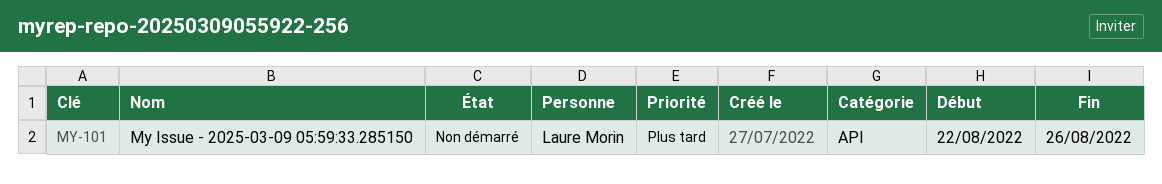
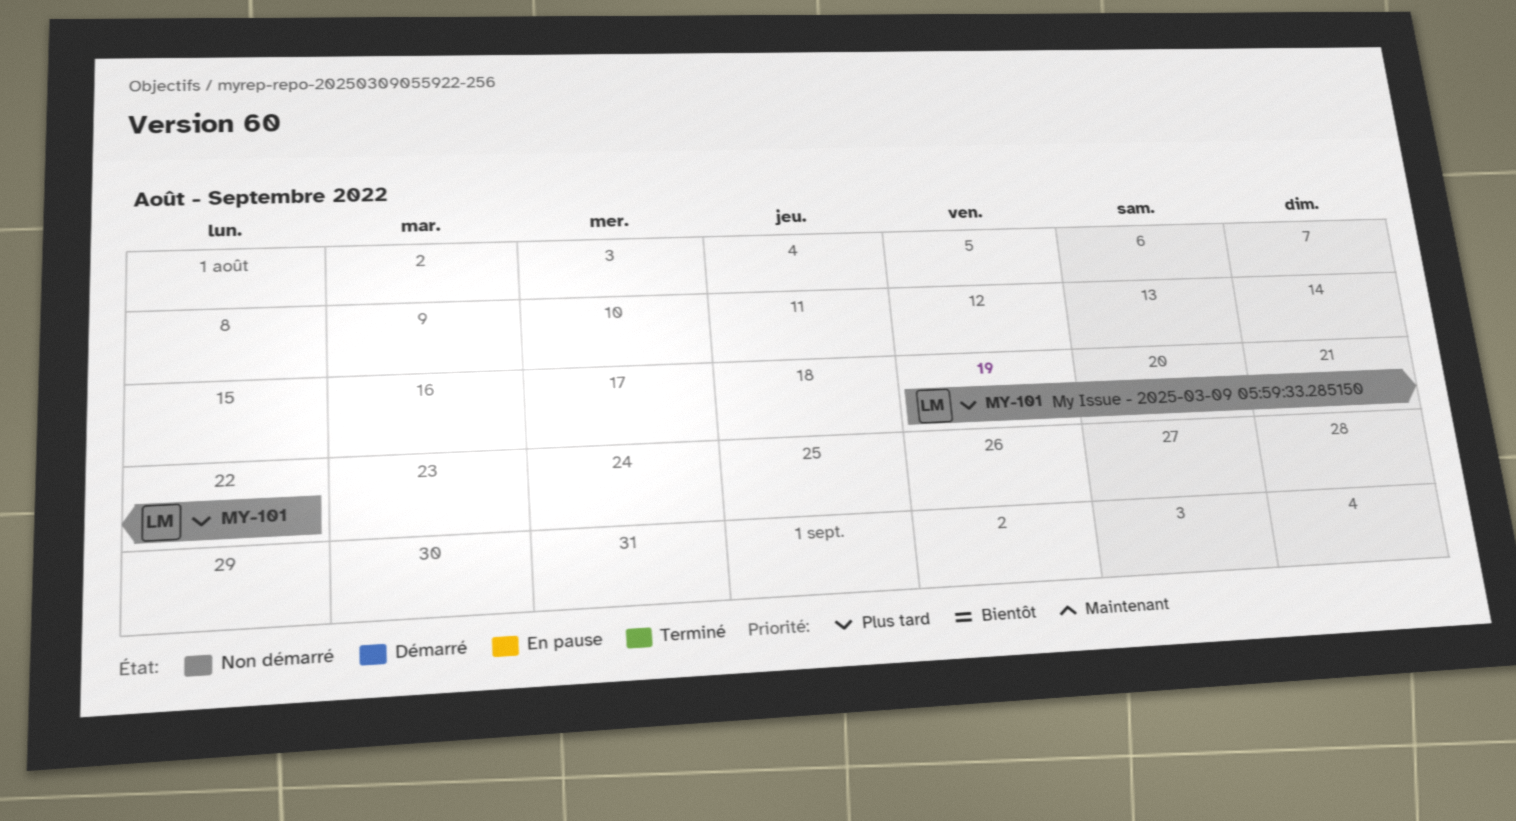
MY-101, start: Aug 22 -> Aug 19
MY-101, due: Aug 26 -> Aug 22

